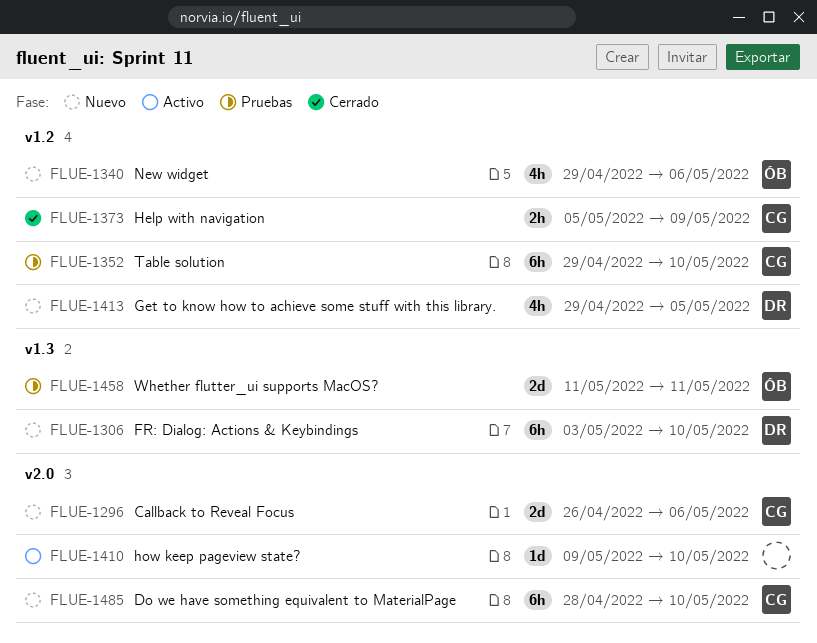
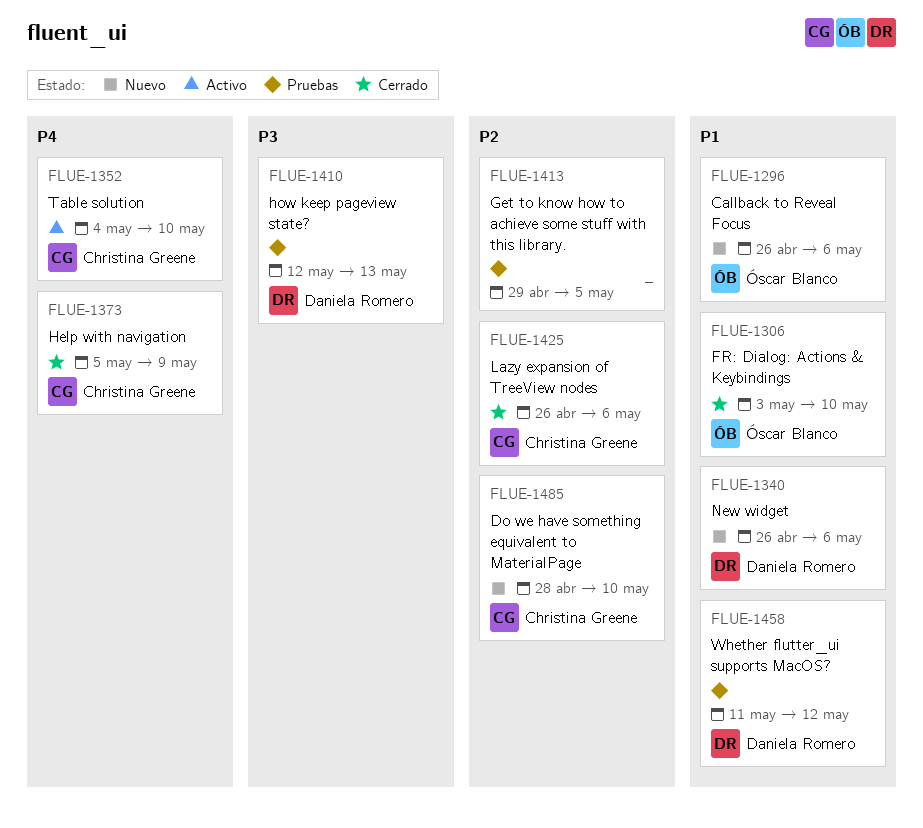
FLUE-1296, owner: Christina Greene -> Óscar Blanco
FLUE-1306, status: Nuevo -> Cerrado
FLUE-1306, owner: Daniela Romero -> Óscar Blanco
FLUE-1340, owner: Óscar Blanco -> Daniela Romero
FLUE-1340, start: Apr 29 -> Apr 26
FLUE-1352, status: Pruebas -> Activo
FLUE-1352, start: Apr 29 -> May 4
FLUE-1410, status: Activo -> Pruebas
FLUE-1410, owner: none -> Daniela Romero
FLUE-1410, start: May 9 -> May 12
FLUE-1410, due: May 10 -> May 13
FLUE-1413, status: Nuevo -> Pruebas
FLUE-1413, owner: Daniela Romero -> none
FLUE-1425: none -> present
FLUE-1458, owner: Óscar Blanco -> Daniela Romero
FLUE-1458, due: May 11 -> May 12

